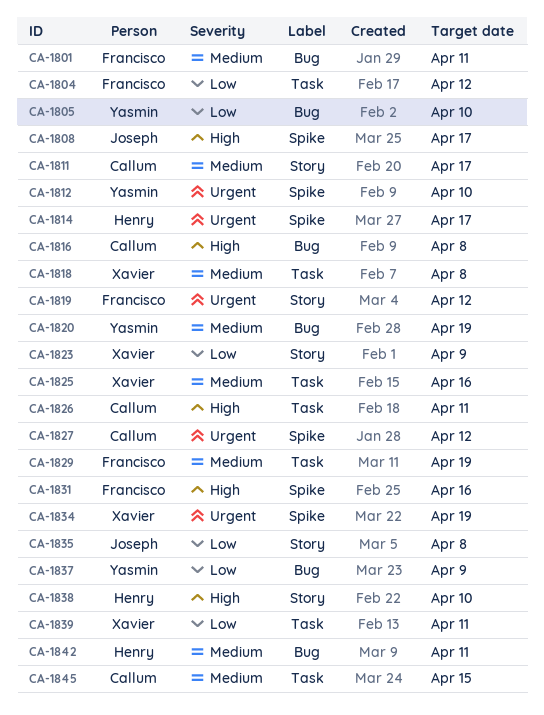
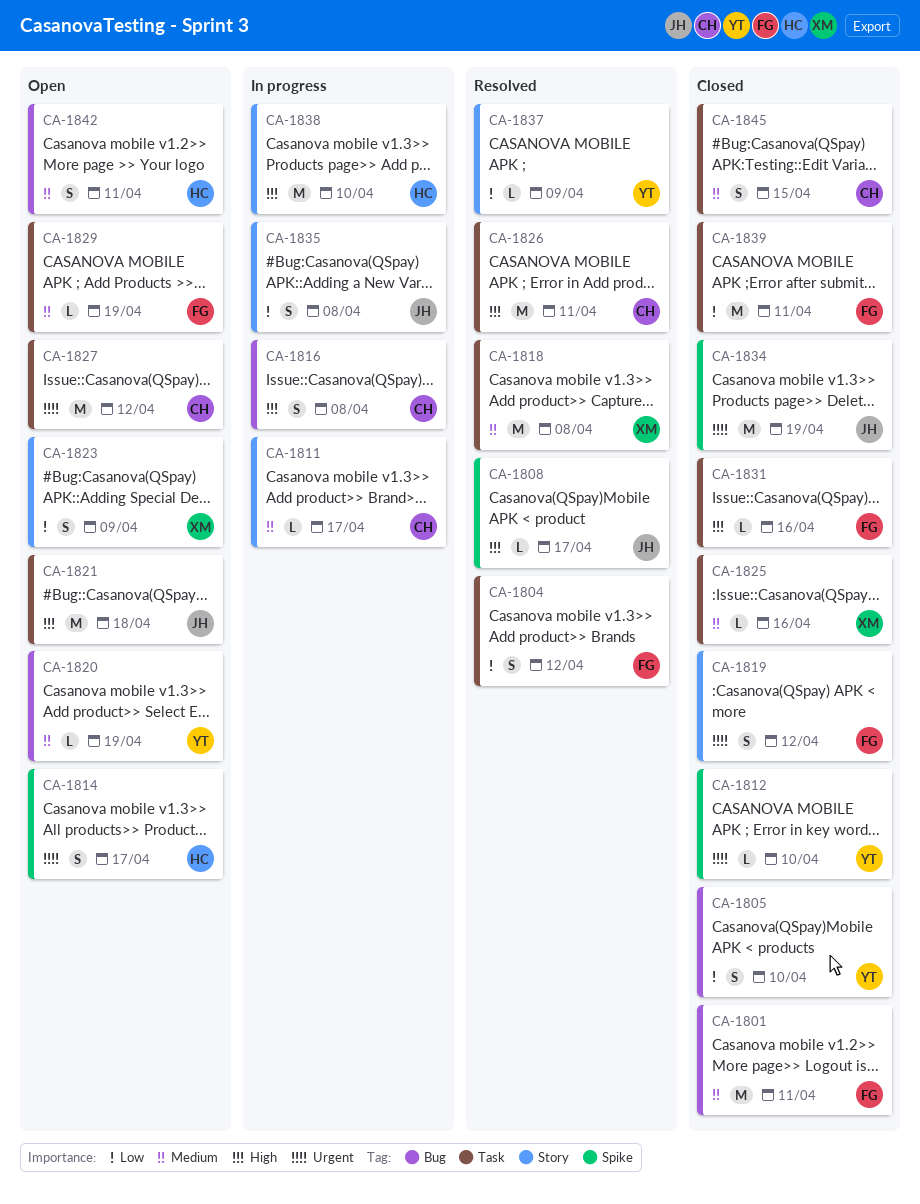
CA-1821: none -> present
CA-1827, label: Spike -> Task
CA-1831, label: Spike -> Task
CA-1834, owner: Xavier -> Joseph
CA-1837, label: Bug -> Story
CA-1839, owner: Xavier -> Francisco

